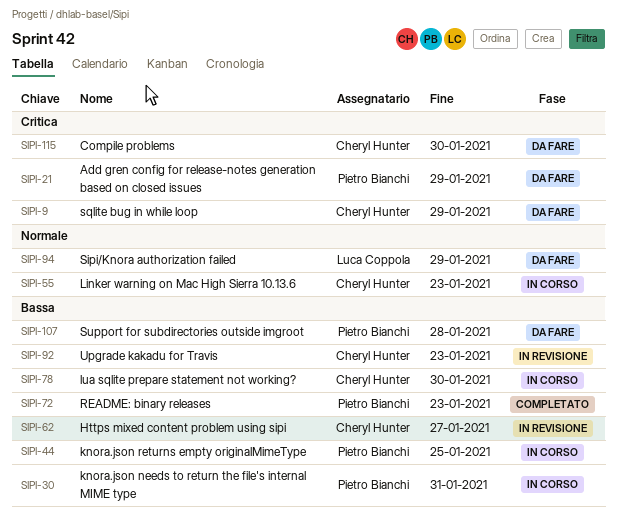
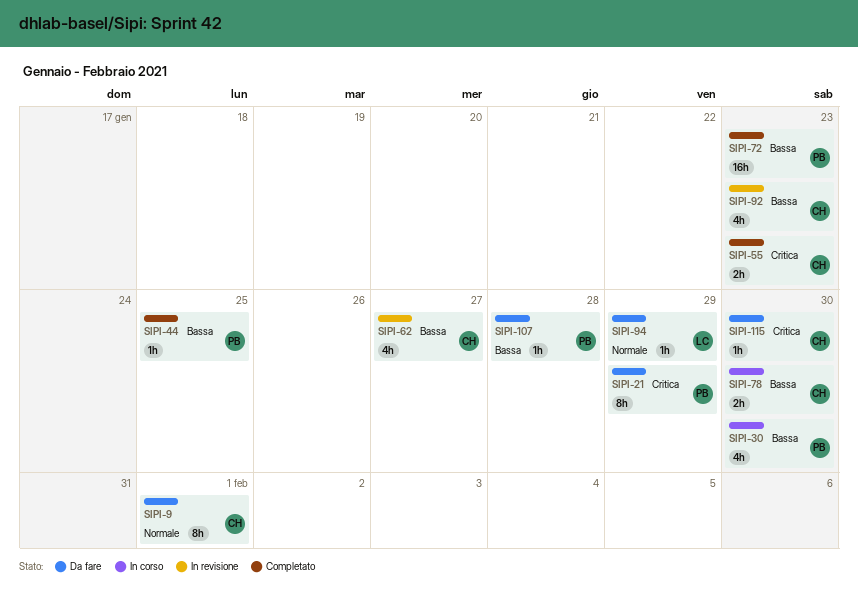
SIPI-9, priority: Critica -> Normale
SIPI-9, due: Jan 29 -> Feb 1
SIPI-30, due: Jan 31 -> Jan 30
SIPI-44, status: In corso -> Completato
SIPI-55, status: In corso -> Completato
SIPI-55, priority: Normale -> Critica

